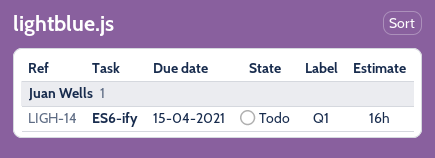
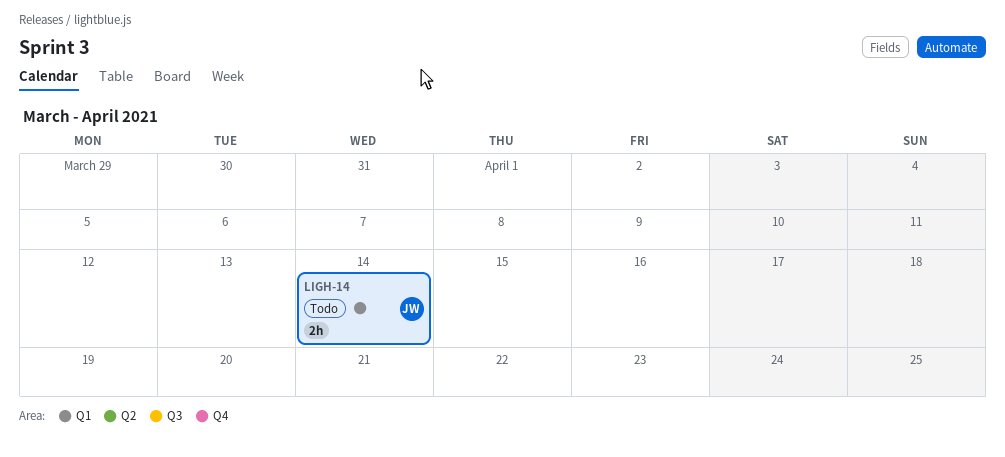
LIGH-14, estimate: 16h -> 2h
LIGH-14, due: Apr 15 -> Apr 14

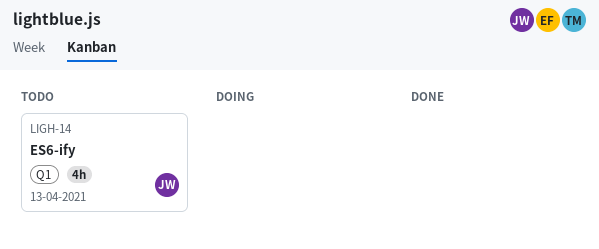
LIGH-14, estimate: 2h -> 4h
LIGH-14, due: Apr 14 -> Apr 13

